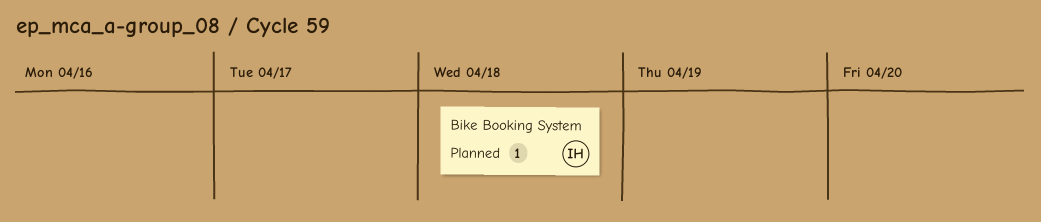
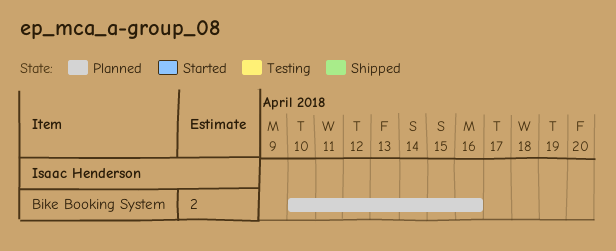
Bike Booking System, estimate: 1 -> 2
Bike Booking System, due: Apr 18 -> Apr 16

